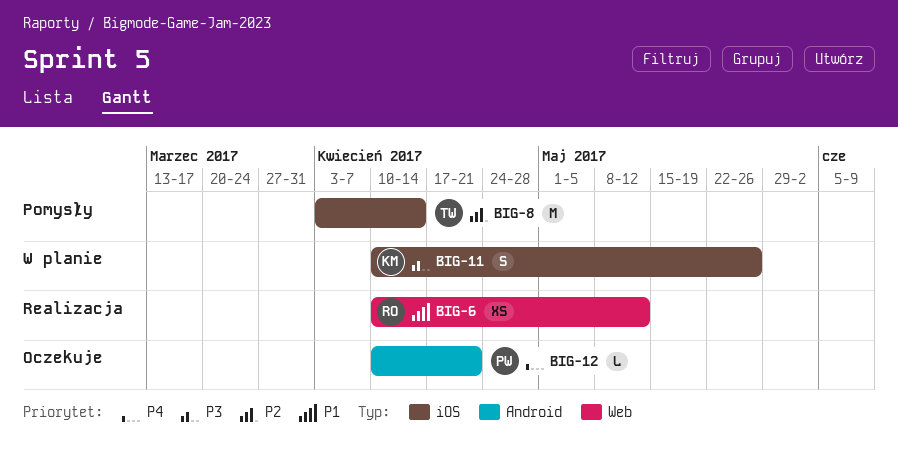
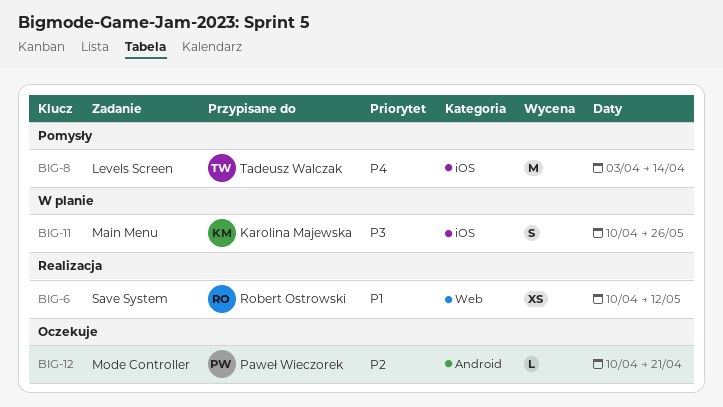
BIG-8, priority: P2 -> P4
BIG-12, priority: P4 -> P2

